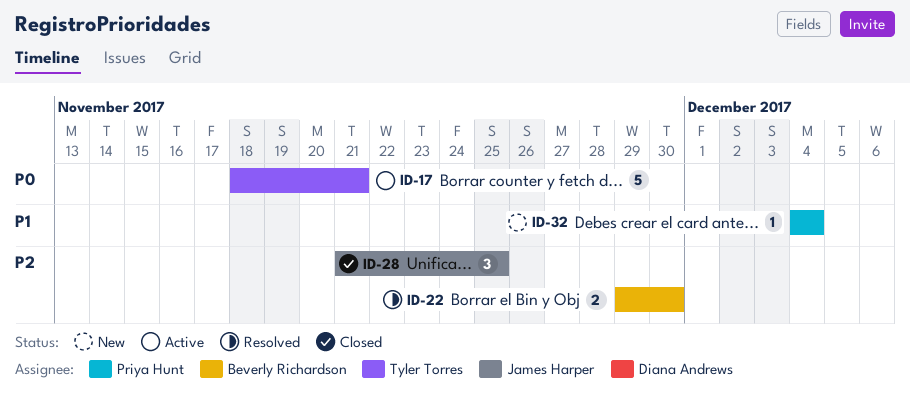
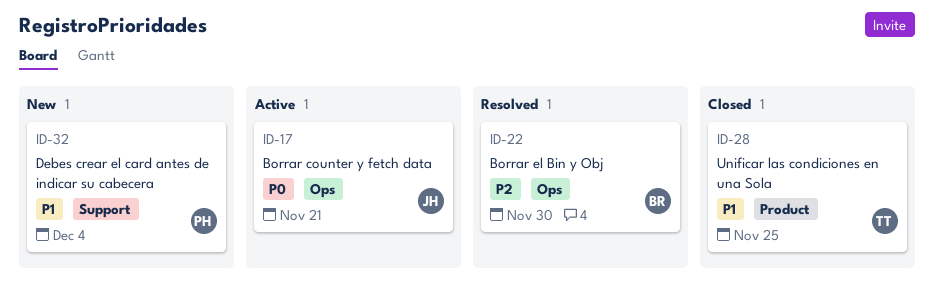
ID-17, owner: Tyler Torres -> James Harper
ID-28, owner: James Harper -> Tyler Torres
ID-28, priority: P2 -> P1

